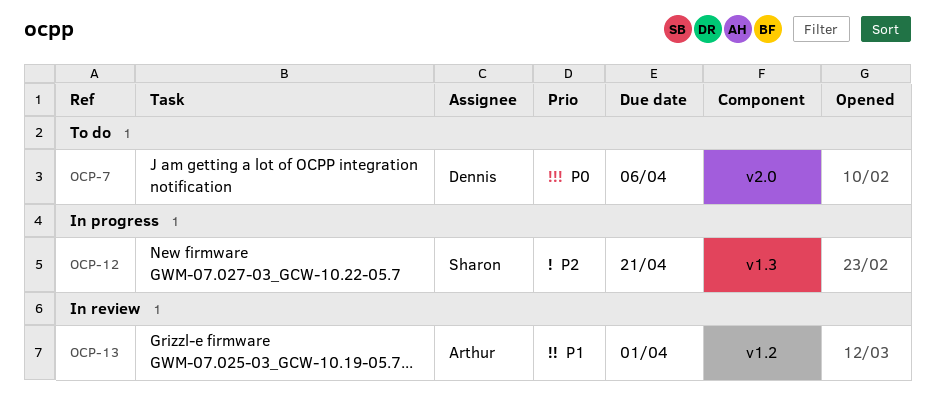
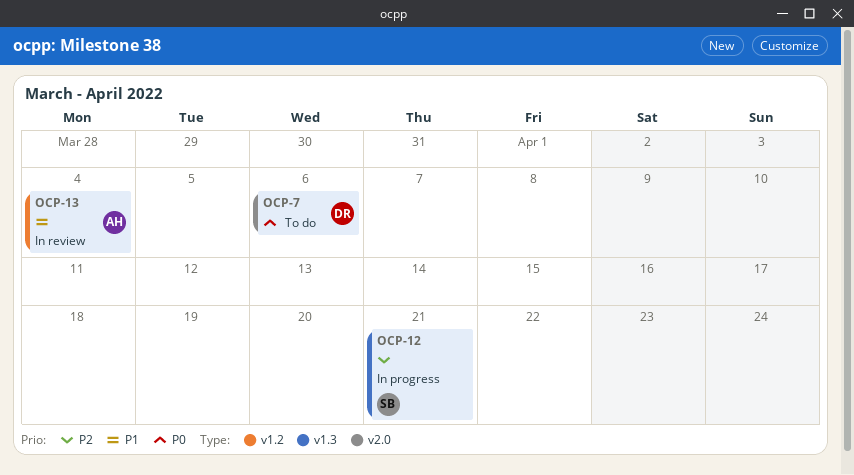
OCP-13, due: Apr 1 -> Apr 4

